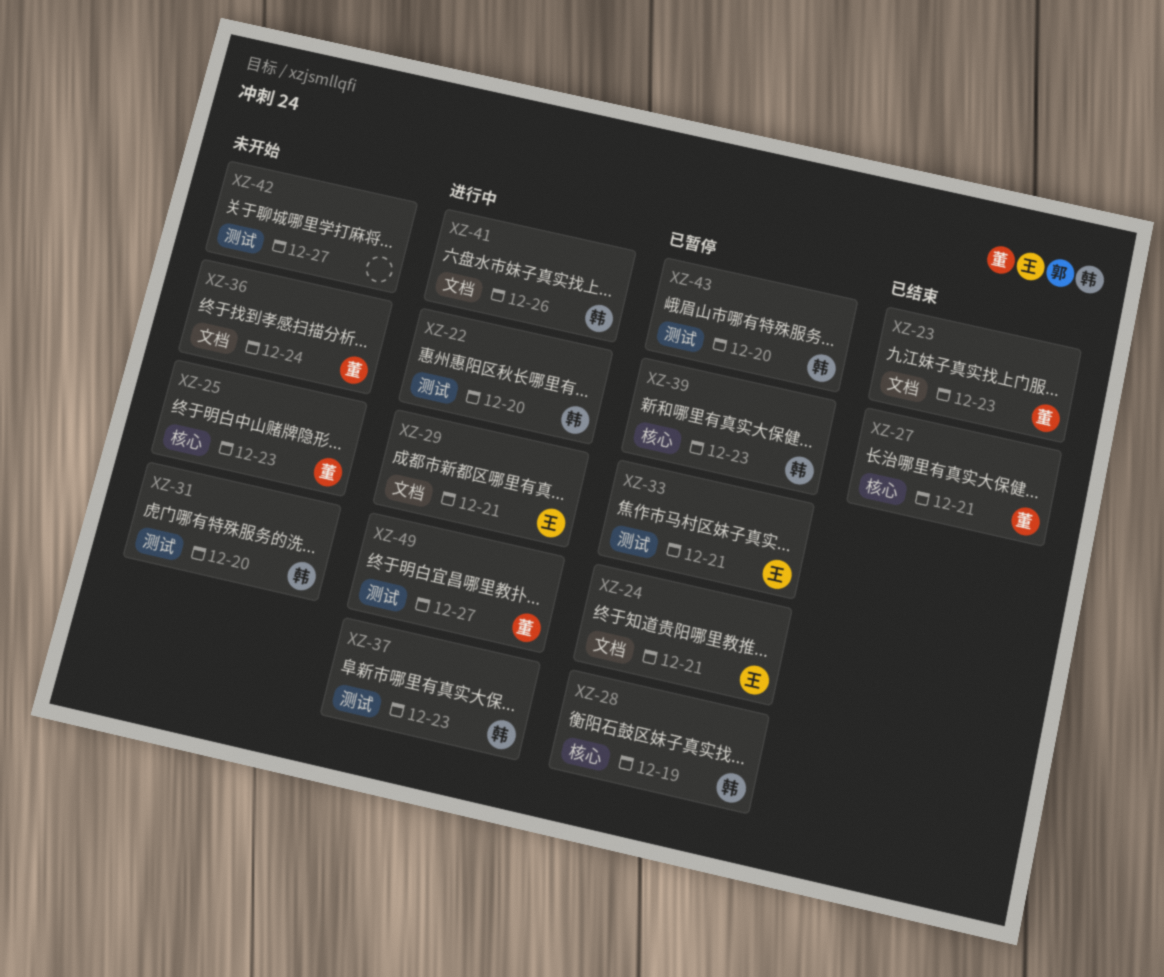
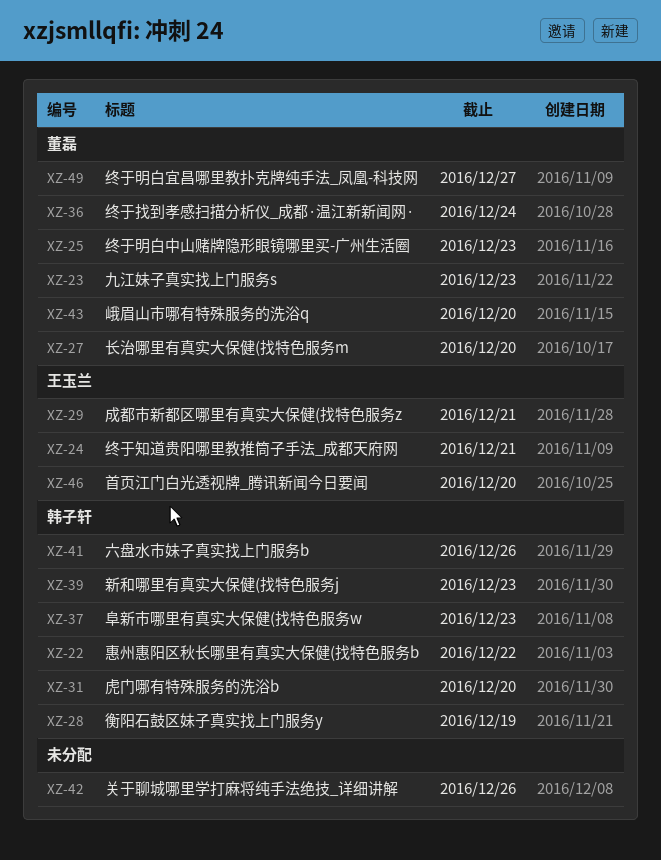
XZ-22, due: Dec 20 -> Dec 22
XZ-27, due: Dec 21 -> Dec 20
XZ-33: present -> none
XZ-42, due: Dec 27 -> Dec 26
XZ-43, owner: 韩子轩 -> 董磊
XZ-46: none -> present

